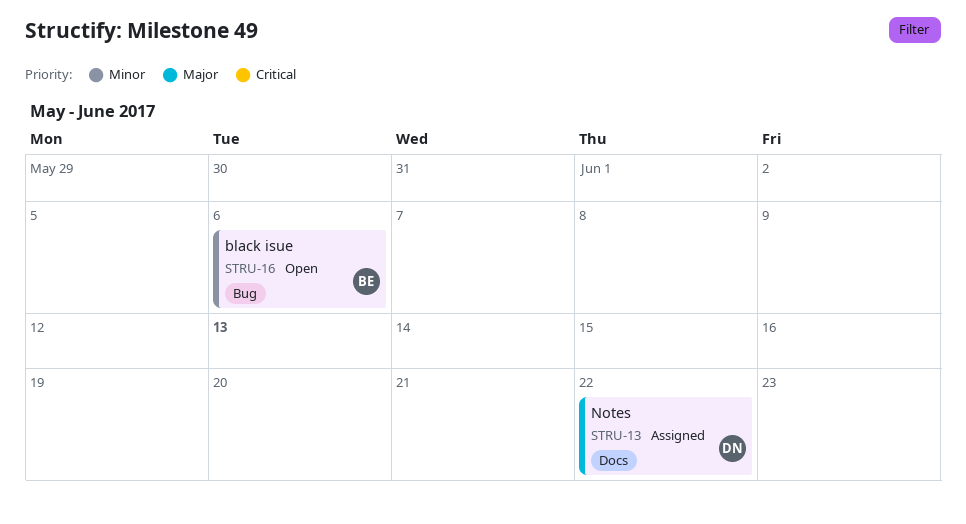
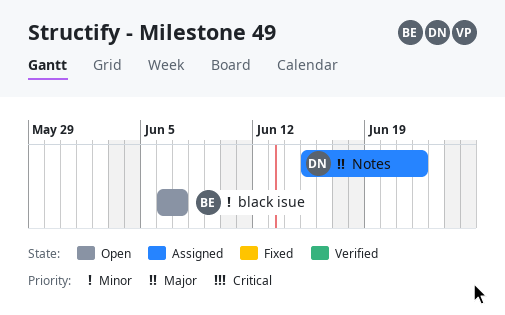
black isue, due: Jun 6 -> Jun 7

